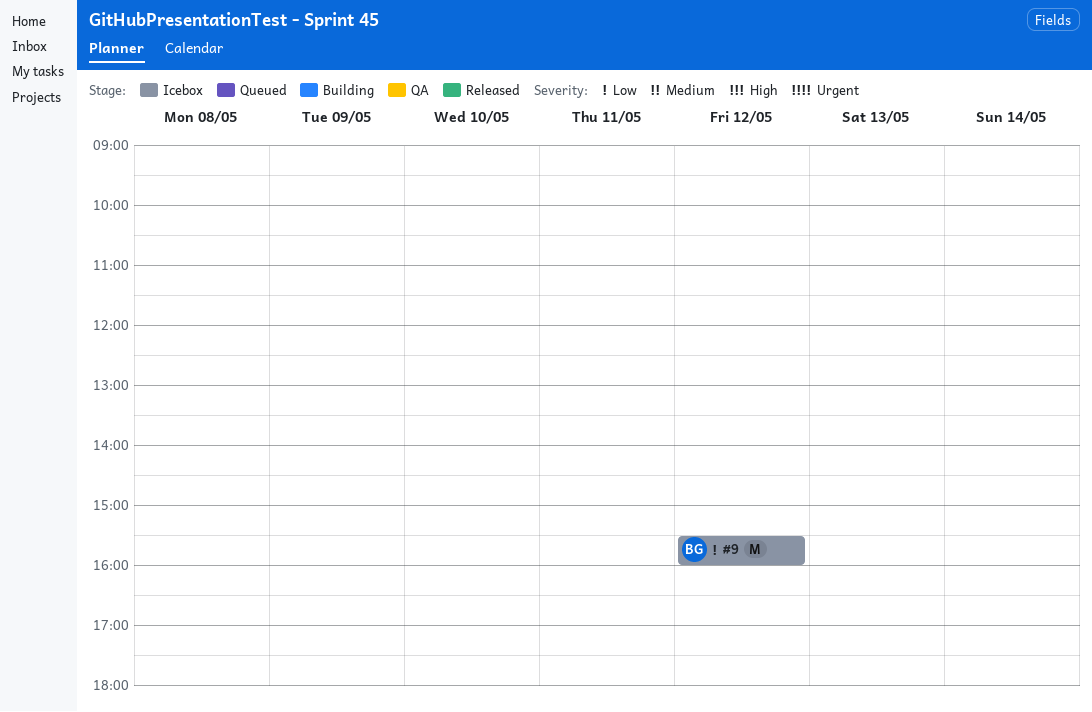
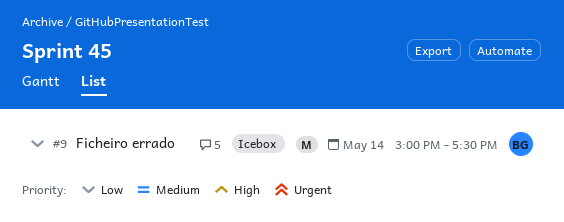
#9, day: May 12 -> May 14
#9, begins: 15:30 -> 15:00
#9, ends: 16:00 -> 17:30

